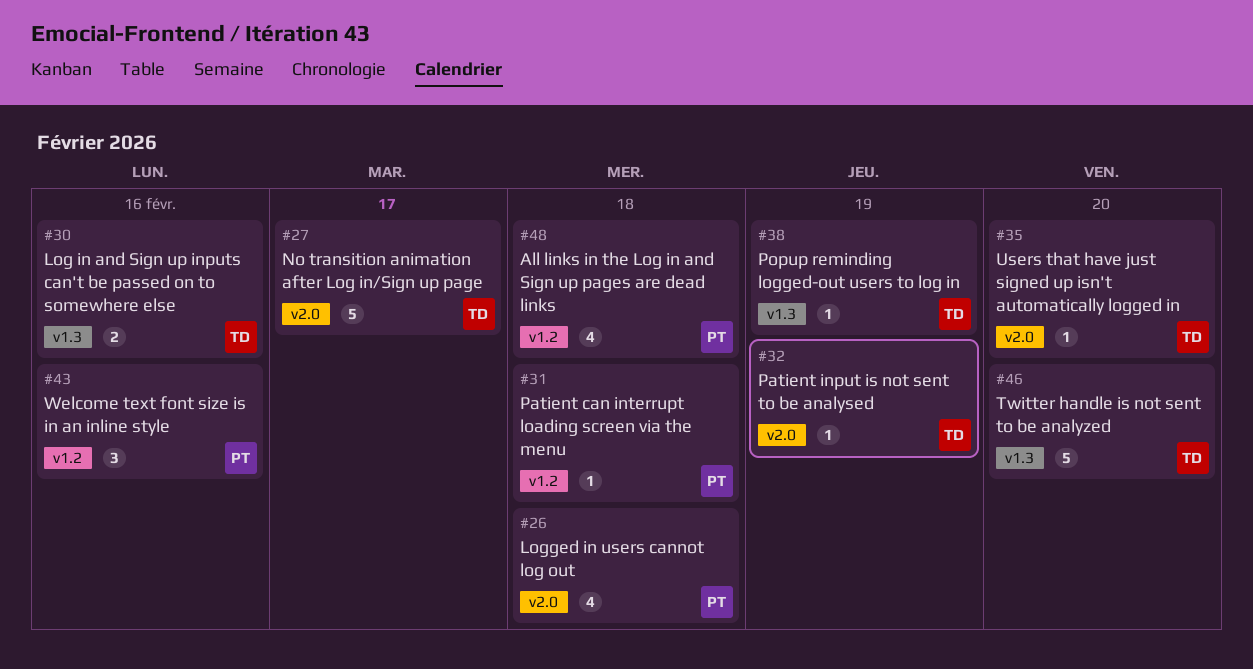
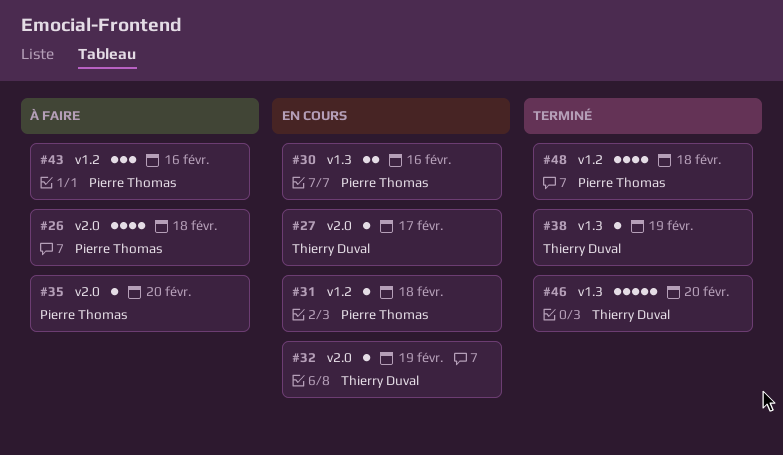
#27, estimate: 5 -> 1
#30, owner: Thierry Duval -> Pierre Thomas
#35, owner: Thierry Duval -> Pierre Thomas

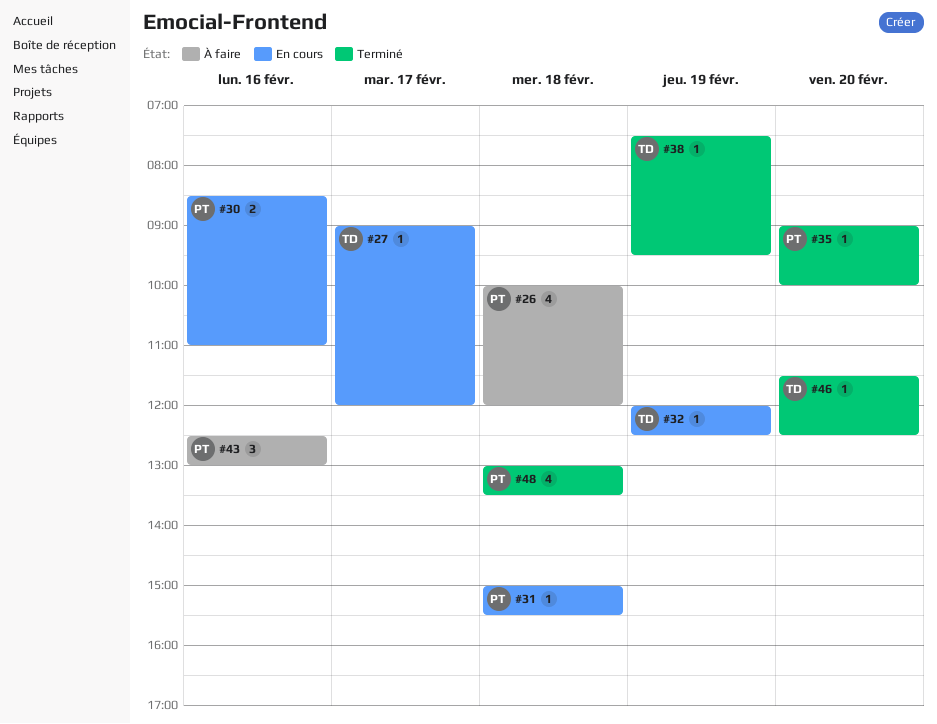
#35, status: À faire -> Terminé
#46, estimate: 5 -> 1

